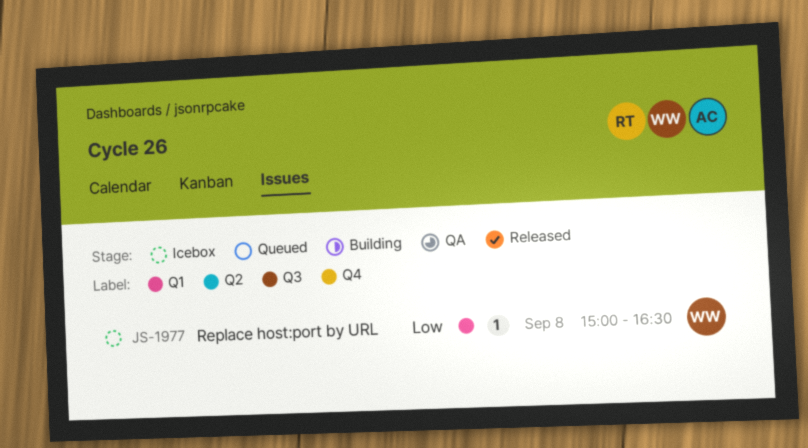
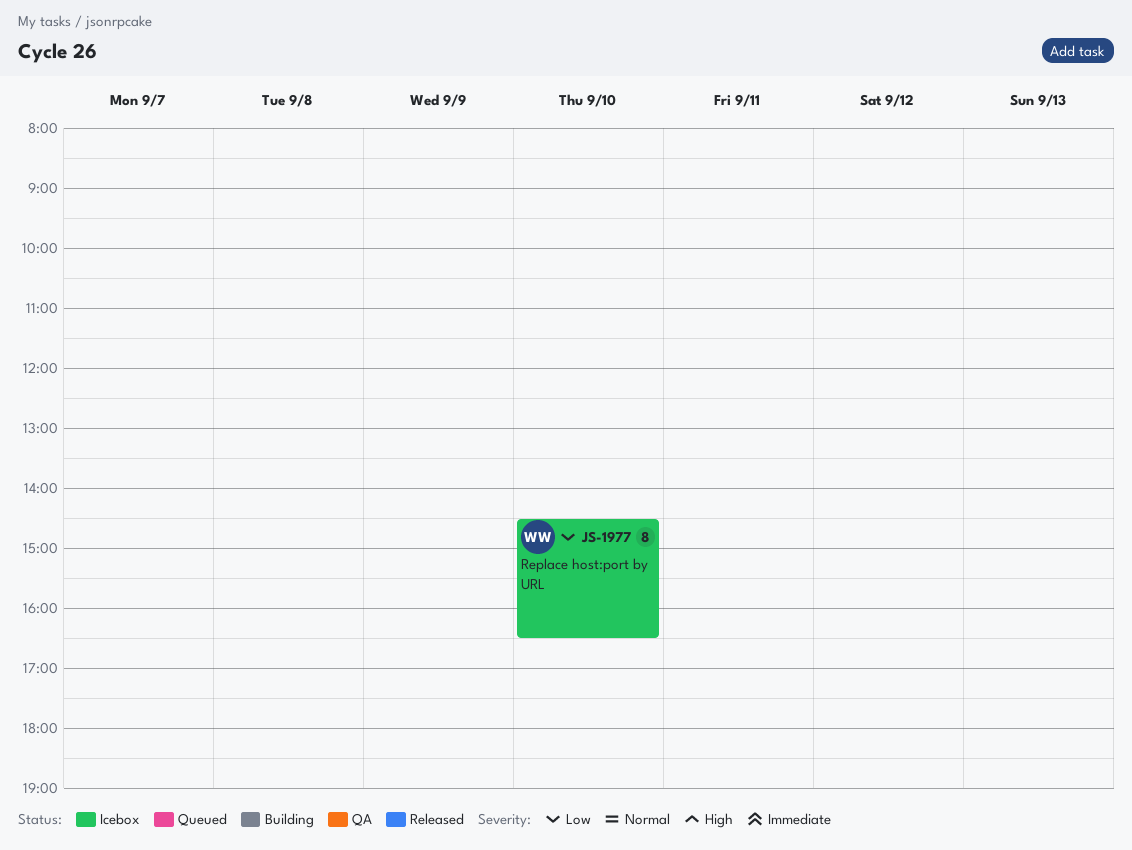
JS-1977, estimate: 1 -> 8
JS-1977, day: Sep 8 -> Sep 10
JS-1977, begins: 15:00 -> 14:30

